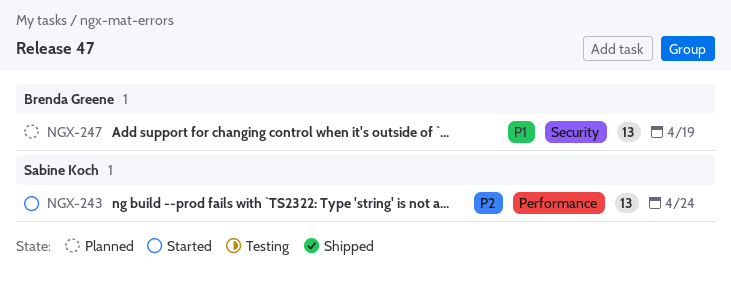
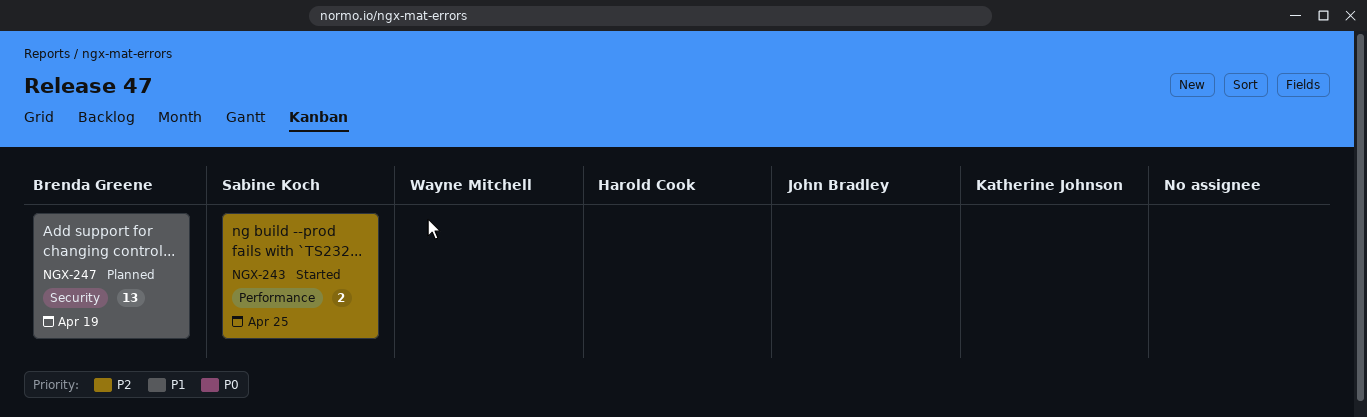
NGX-243, estimate: 13 -> 2
NGX-243, due: Apr 24 -> Apr 25

